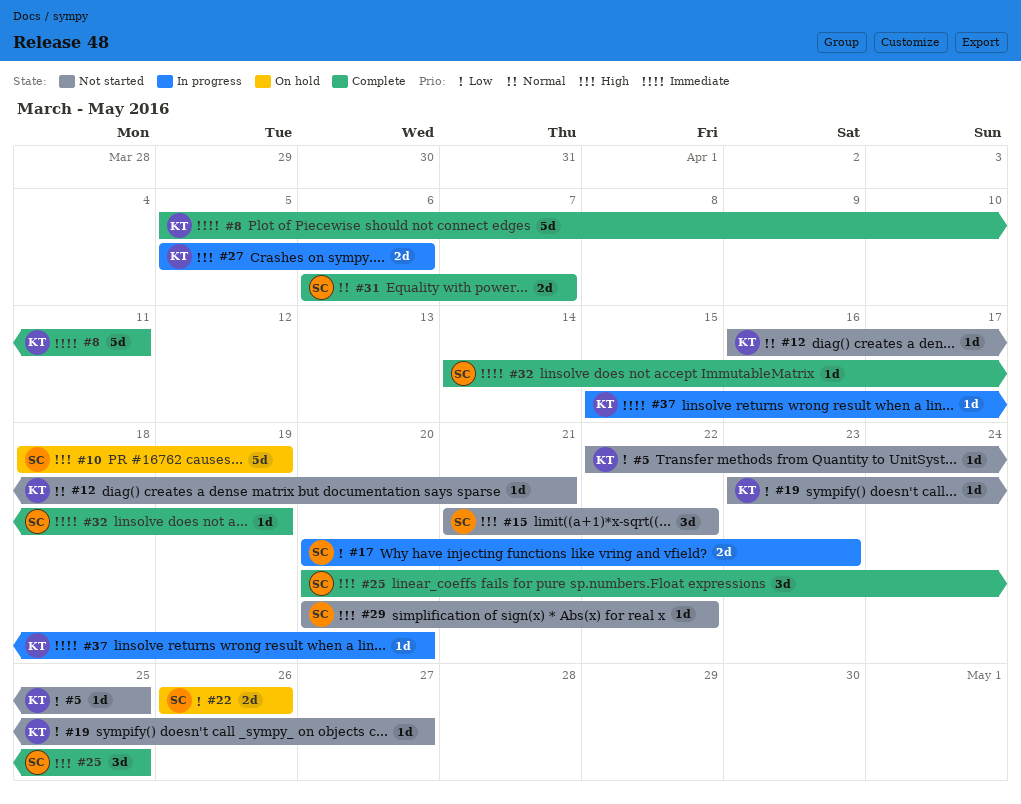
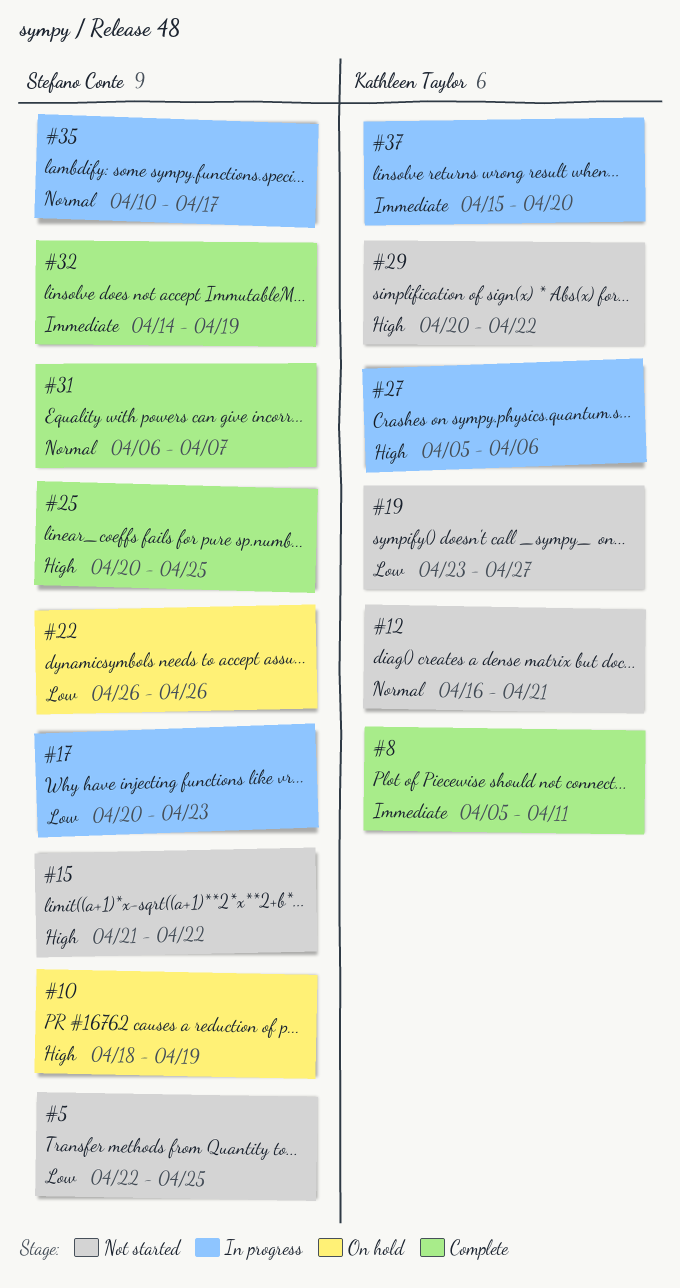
#5, owner: Kathleen Taylor -> Stefano Conte
#29, owner: Stefano Conte -> Kathleen Taylor
#35: none -> present

